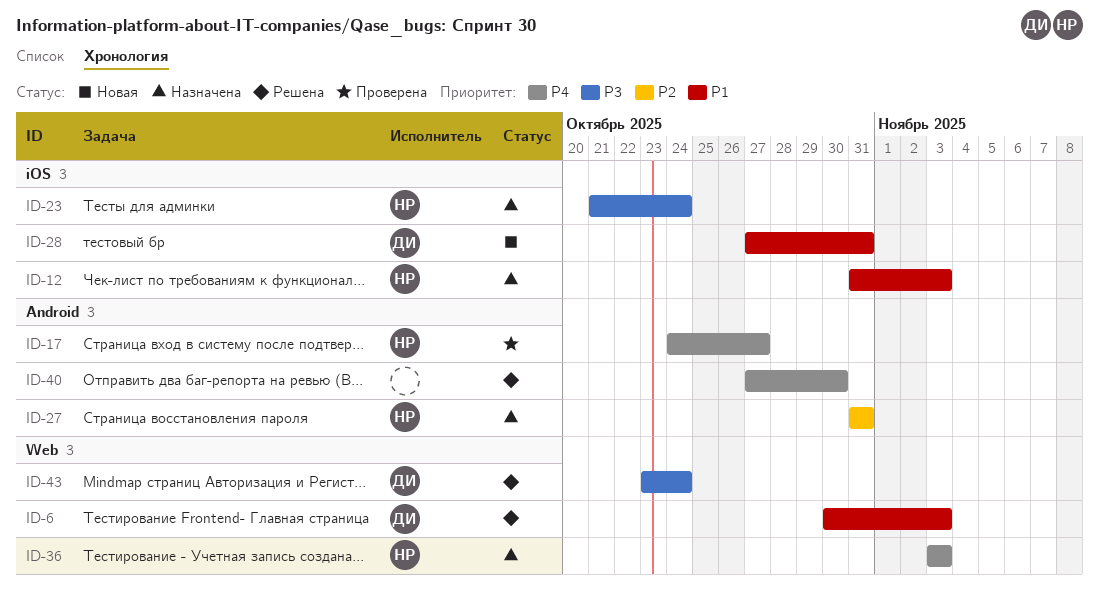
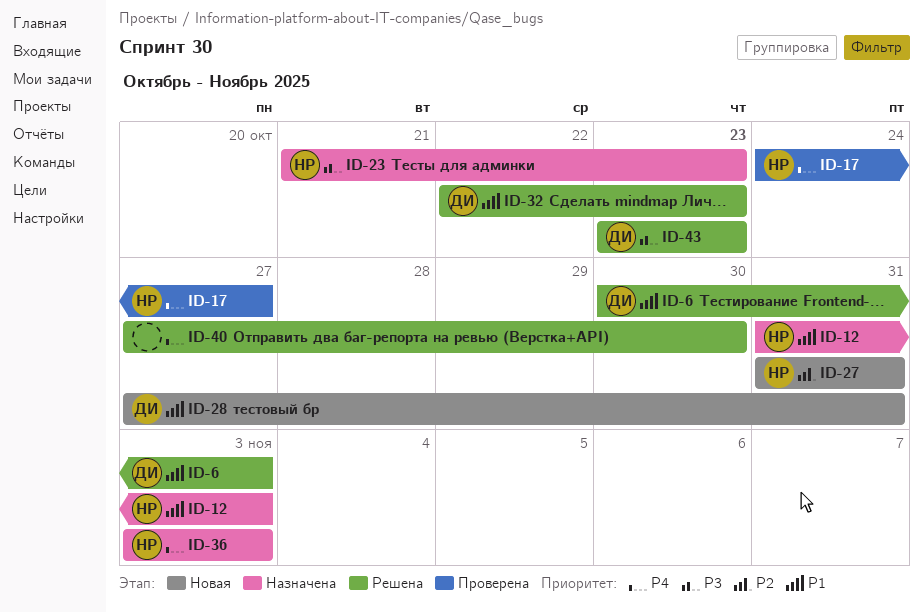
ID-23, due: Oct 24 -> Oct 23
ID-27, status: Назначена -> Новая
ID-32: none -> present
ID-43, due: Oct 24 -> Oct 23

